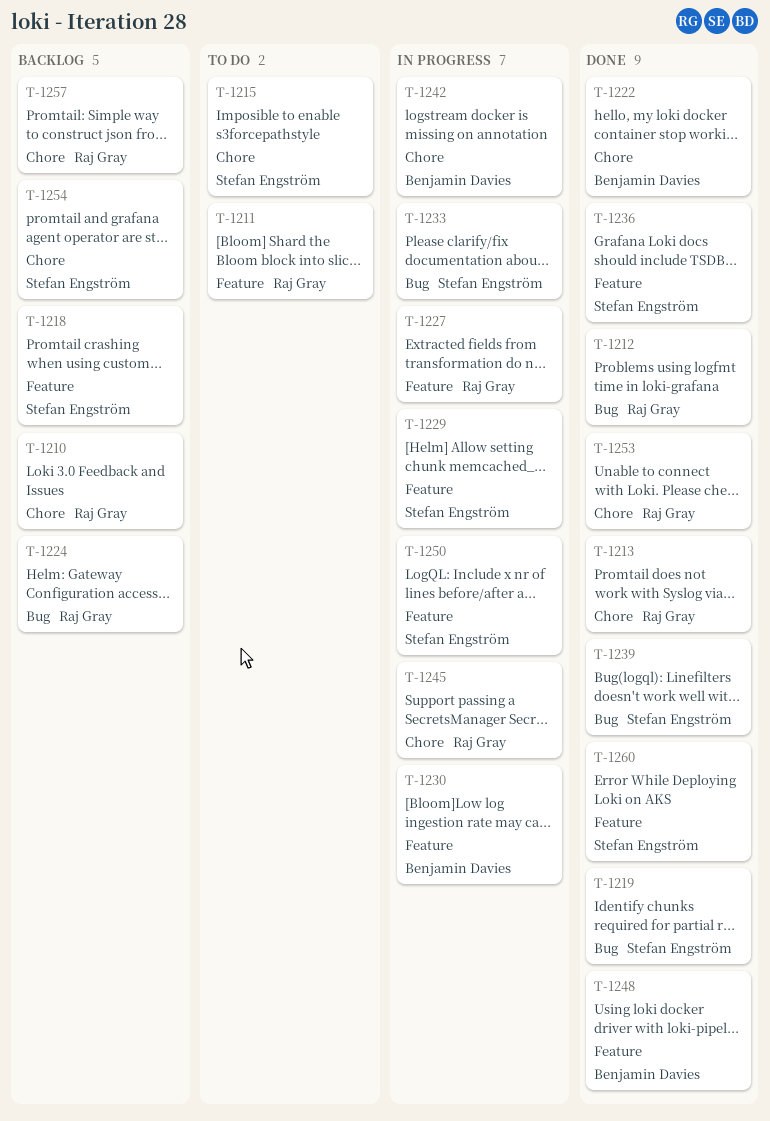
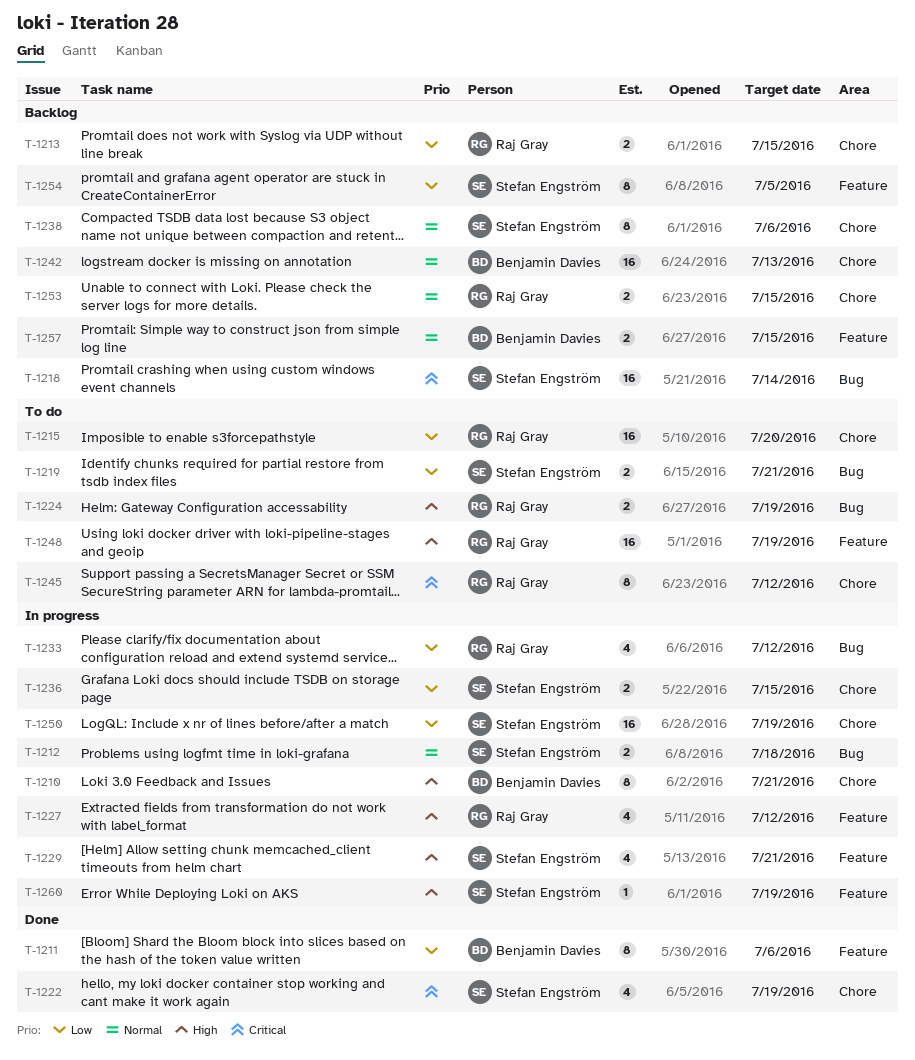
T-1210, status: Backlog -> In progress
T-1210, owner: Raj Gray -> Benjamin Davies
T-1211, status: To do -> Done
T-1211, owner: Raj Gray -> Benjamin Davies
T-1212, status: Done -> In progress
T-1212, owner: Raj Gray -> Stefan Engström
T-1213, status: Done -> Backlog
T-1215, owner: Stefan Engström -> Raj Gray
T-1218, label: Feature -> Bug
T-1219, status: Done -> To do
T-1222, owner: Benjamin Davies -> Stefan Engström
T-1224, status: Backlog -> To do
T-1230: present -> none
T-1233, owner: Stefan Engström -> Raj Gray
T-1236, status: Done -> In progress
T-1236, label: Feature -> Chore
T-1238: none -> present
T-1239: present -> none
T-1242, status: In progress -> Backlog
T-1245, status: In progress -> To do
T-1248, status: Done -> To do
T-1248, owner: Benjamin Davies -> Raj Gray
T-1250, label: Feature -> Chore
T-1253, status: Done -> Backlog
T-1254, label: Chore -> Feature
T-1257, owner: Raj Gray -> Benjamin Davies
T-1257, label: Chore -> Feature
T-1260, status: Done -> In progress

